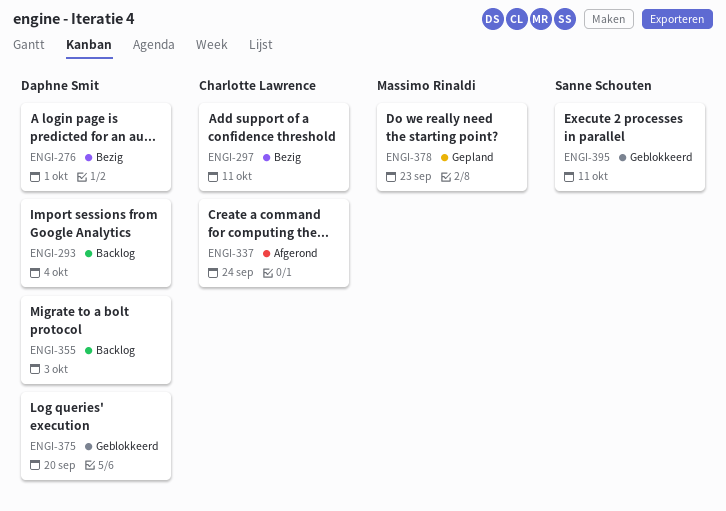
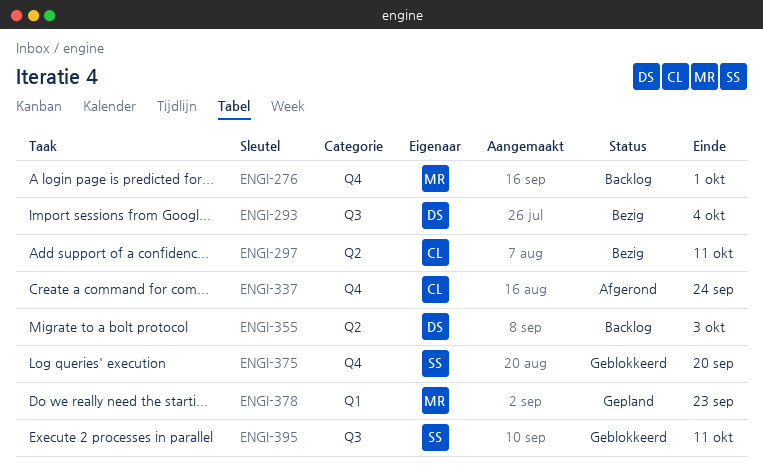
ENGI-276, status: Bezig -> Backlog
ENGI-276, owner: Daphne Smit -> Massimo Rinaldi
ENGI-293, status: Backlog -> Bezig
ENGI-375, owner: Daphne Smit -> Sanne Schouten

